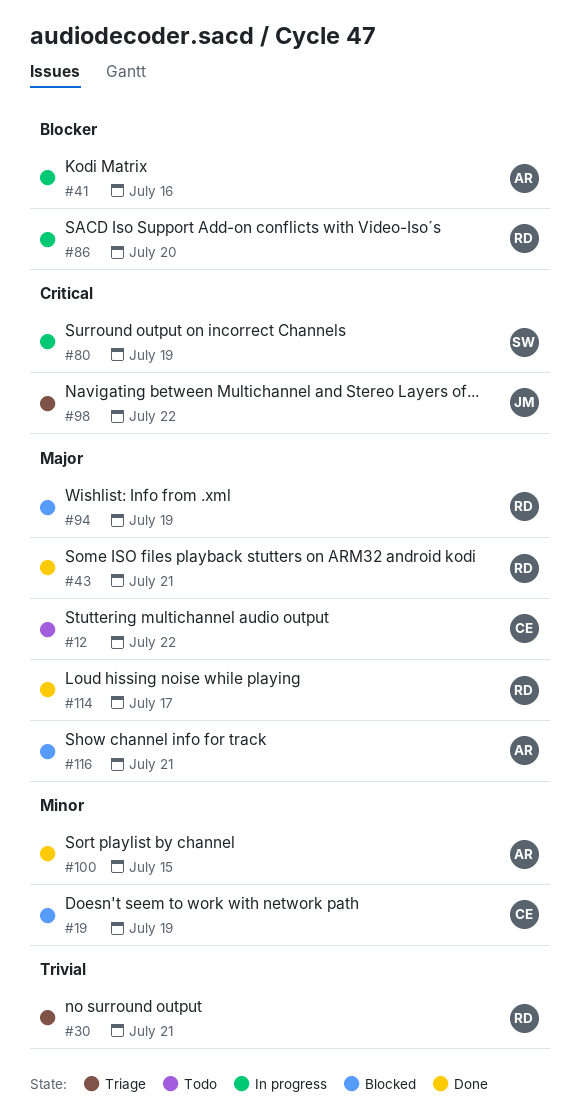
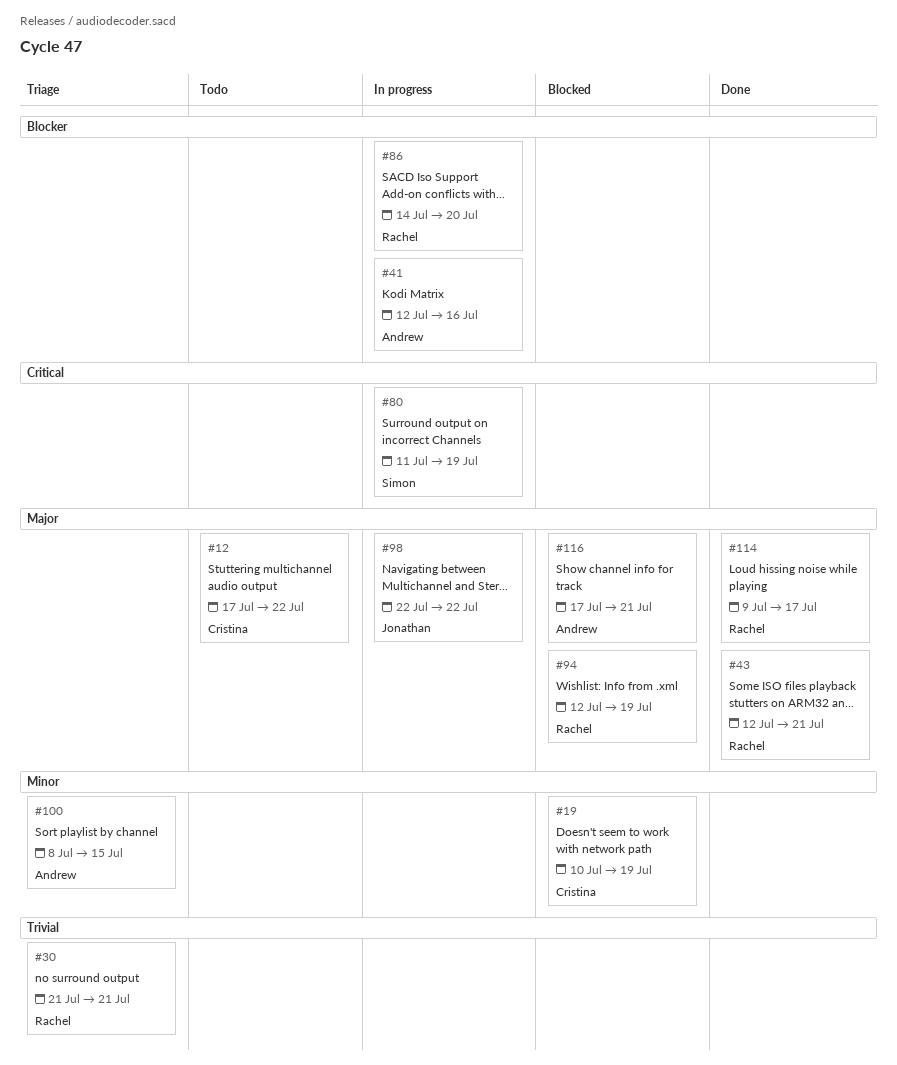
#98, status: Triage -> In progress
#98, priority: Critical -> Major
#100, status: Done -> Triage

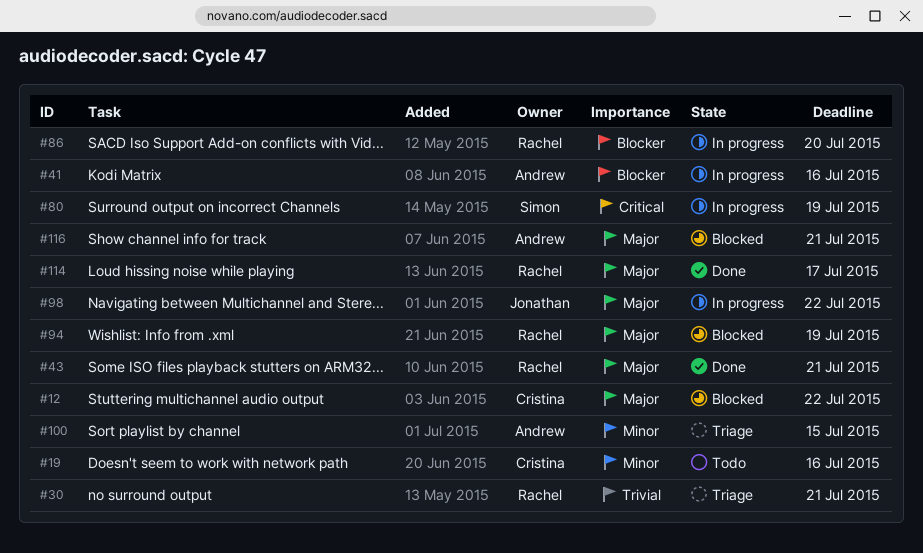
#12, status: Todo -> Blocked
#19, status: Blocked -> Todo
#19, due: Jul 19 -> Jul 16

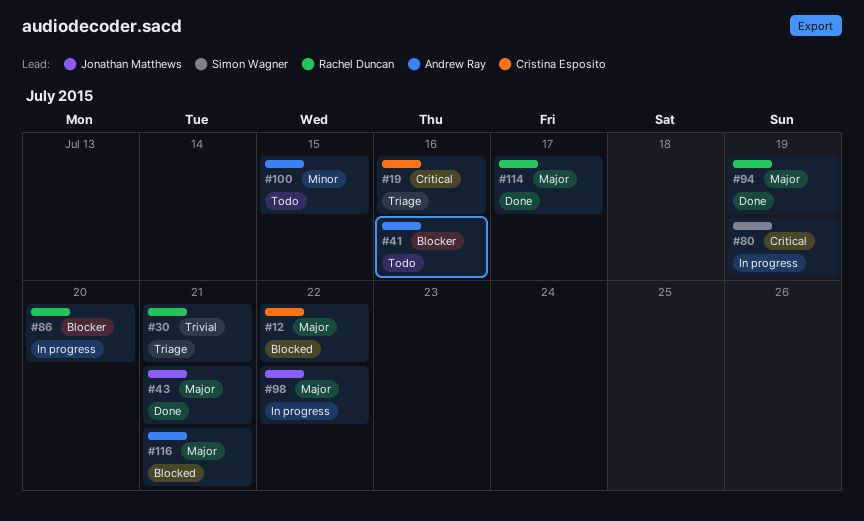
#19, status: Todo -> Triage
#19, priority: Minor -> Critical
#41, status: In progress -> Todo
#43, owner: Rachel Duncan -> Jonathan Matthews
#94, status: Blocked -> Done
#100, status: Triage -> Todo

